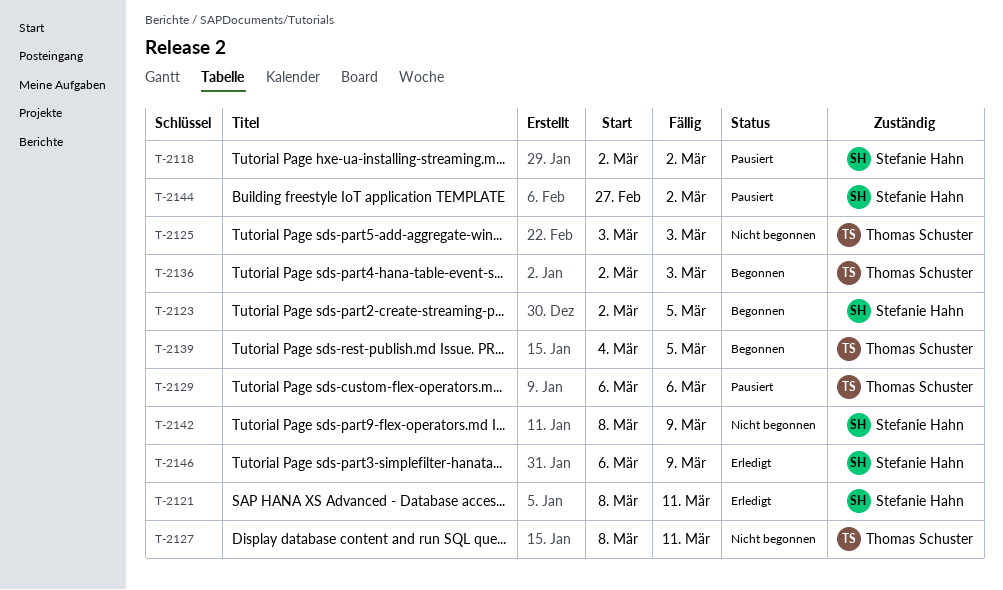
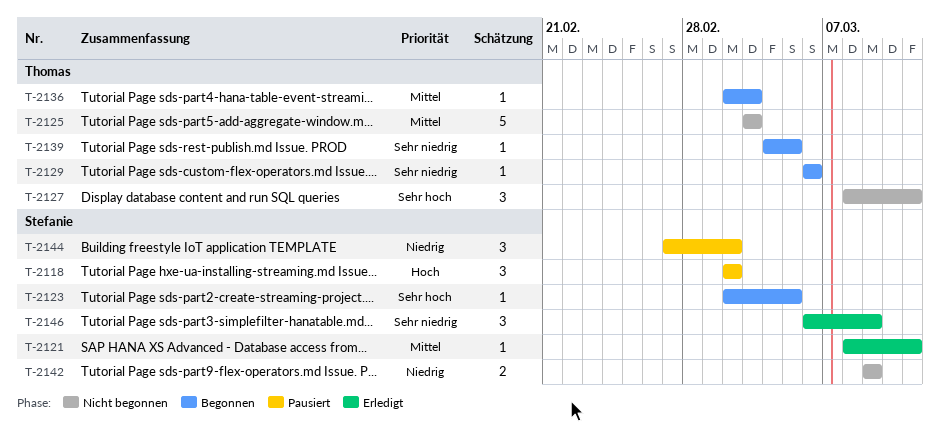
T-2129, status: Pausiert -> Begonnen
T-2142, start: Mar 8 -> Mar 9

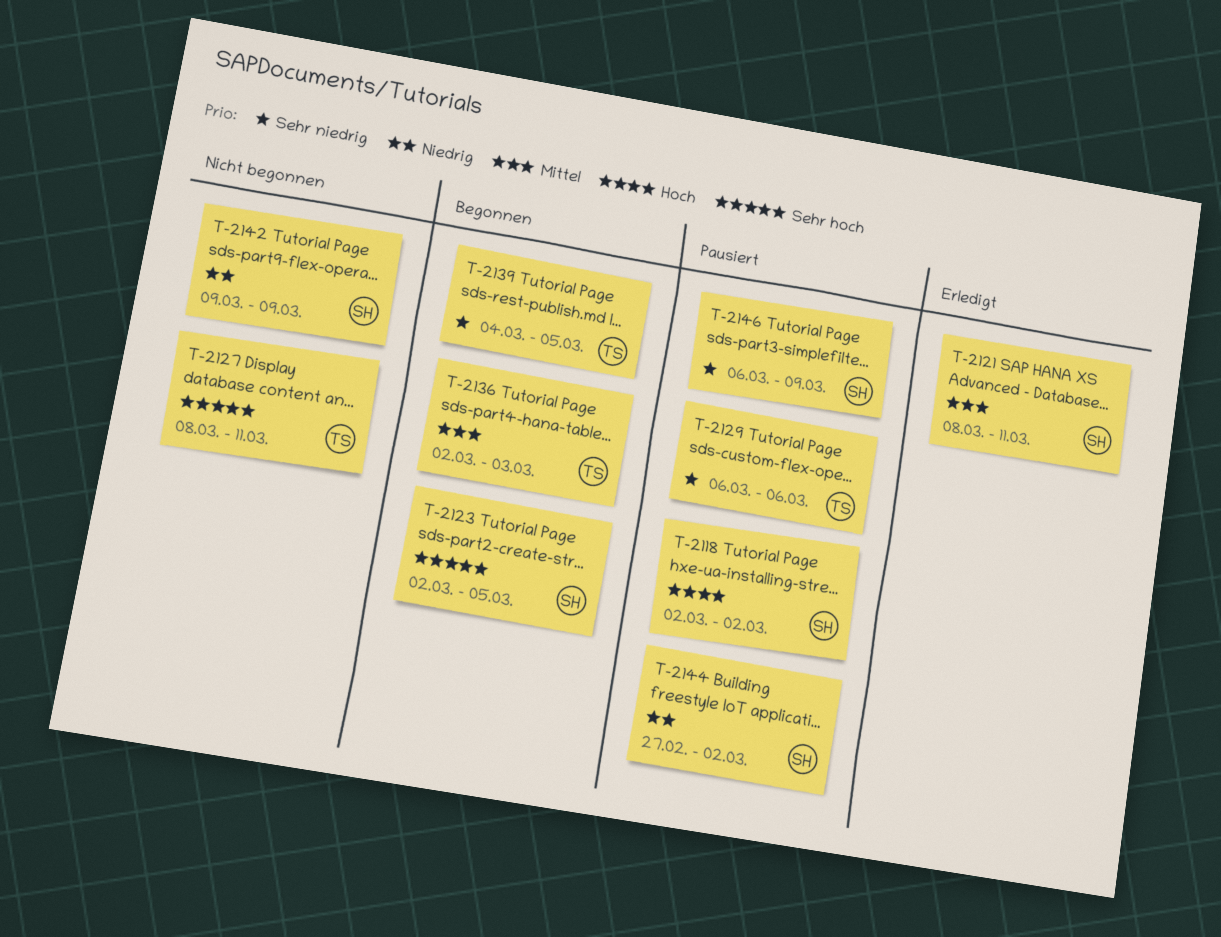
T-2125: present -> none
T-2129, status: Begonnen -> Pausiert
T-2146, status: Erledigt -> Pausiert

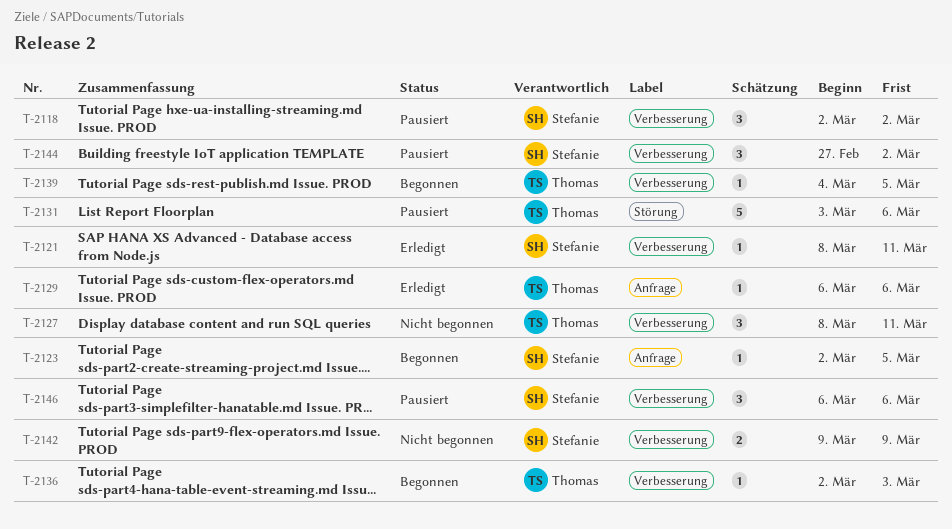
T-2129, status: Pausiert -> Erledigt
T-2131: none -> present
T-2146, due: Mar 9 -> Mar 6

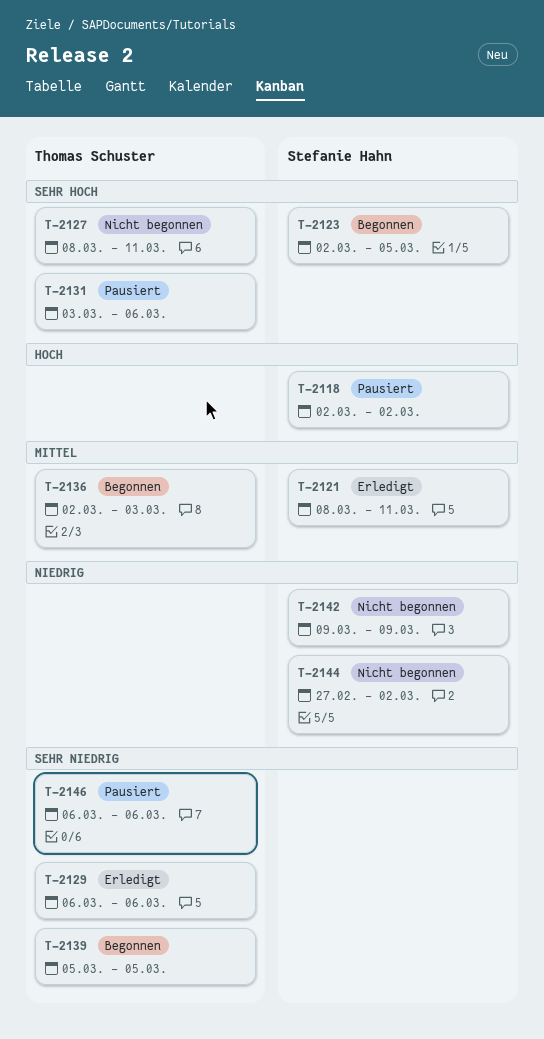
T-2139, start: Mar 4 -> Mar 5
T-2144, status: Pausiert -> Nicht begonnen
T-2146, owner: Stefanie Hahn -> Thomas Schuster

